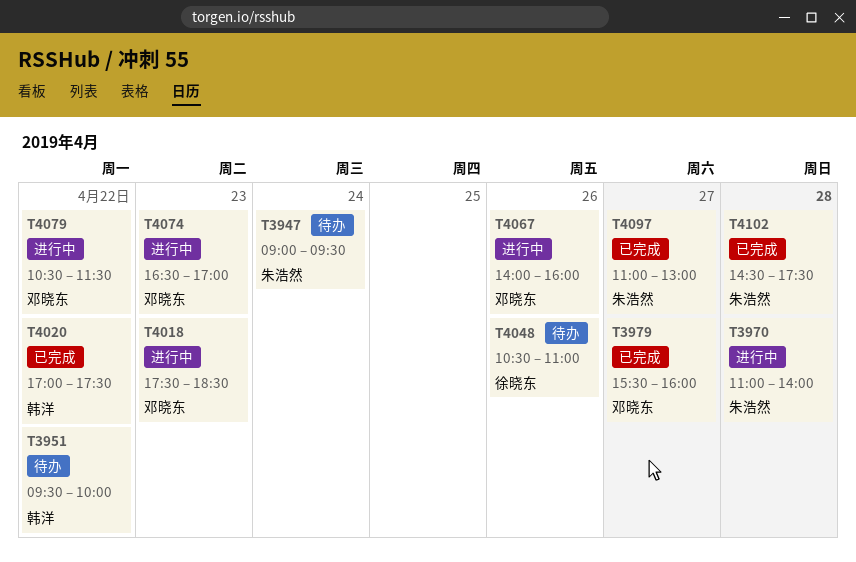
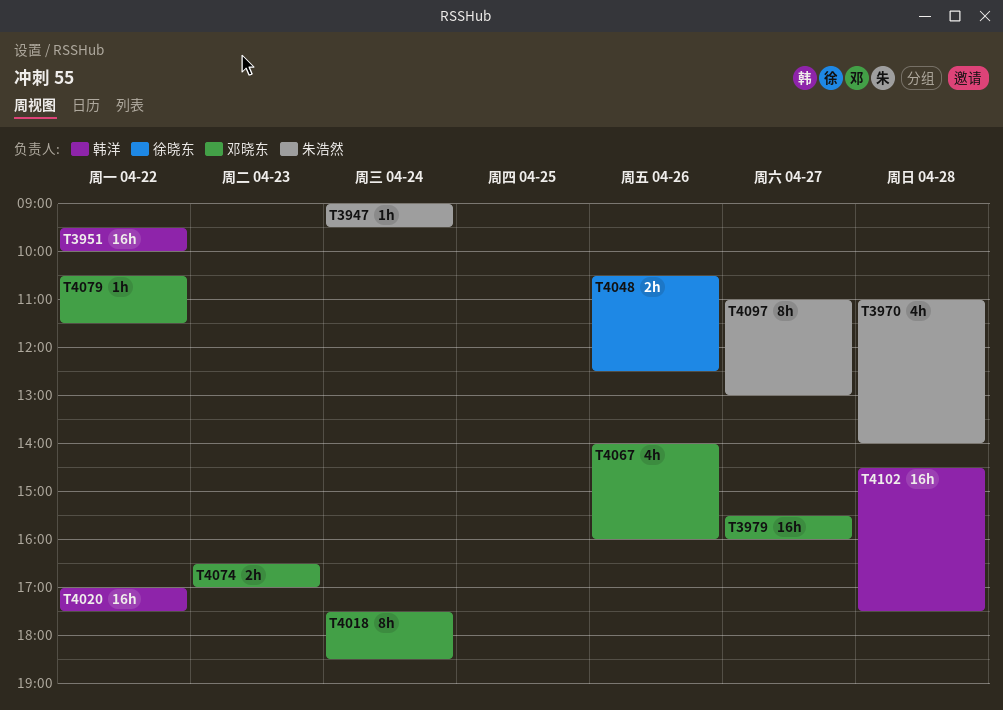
T4018, day: Apr 23 -> Apr 24
T4048, ends: 11:00 -> 12:30
T4102, owner: 朱浩然 -> 韩洋

